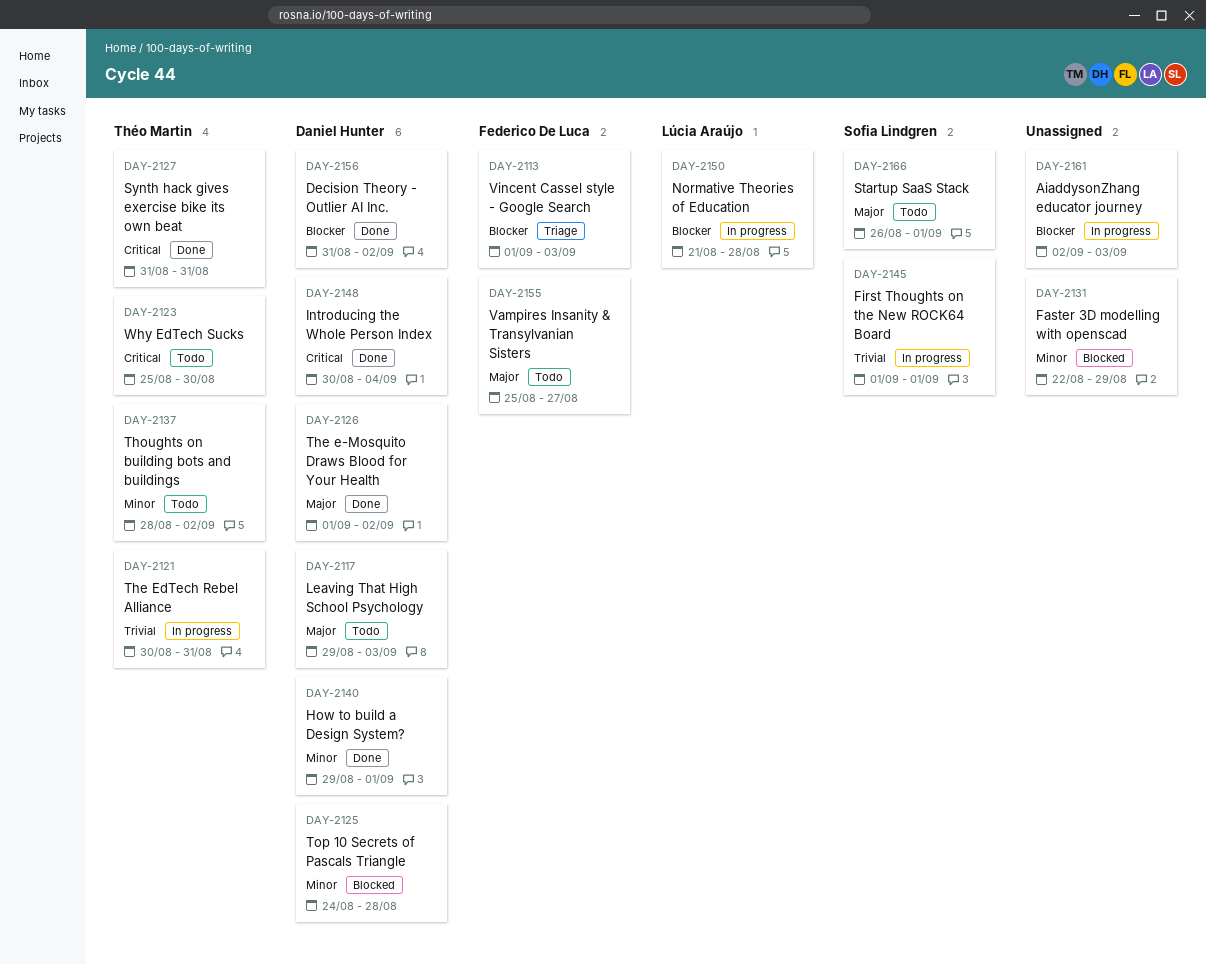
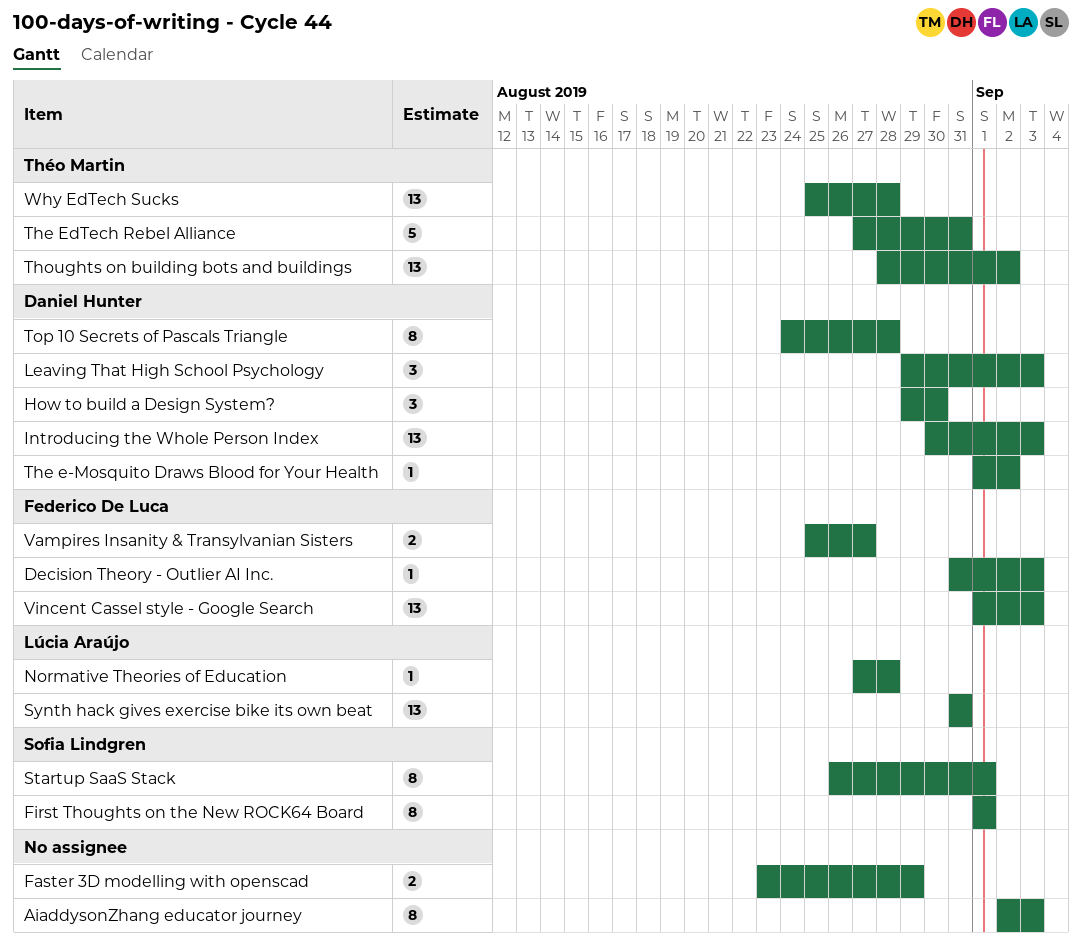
Decision Theory - Outlier AI Inc., owner: Daniel Hunter -> Federico De Luca
Decision Theory - Outlier AI Inc., due: Sep 2 -> Sep 3
Faster 3D modelling with openscad, start: Aug 22 -> Aug 23
How to build a Design System?, due: Sep 1 -> Aug 30
Introducing the Whole Person Index, due: Sep 4 -> Sep 3
Normative Theories of Education, start: Aug 21 -> Aug 27
Synth hack gives exercise bike its own beat, owner: Théo Martin -> Lúcia Araújo
The EdTech Rebel Alliance, start: Aug 30 -> Aug 27
Why EdTech Sucks, due: Aug 30 -> Aug 28

